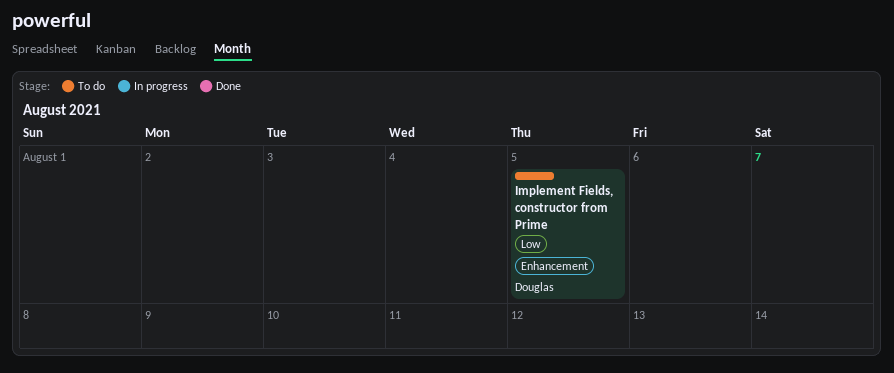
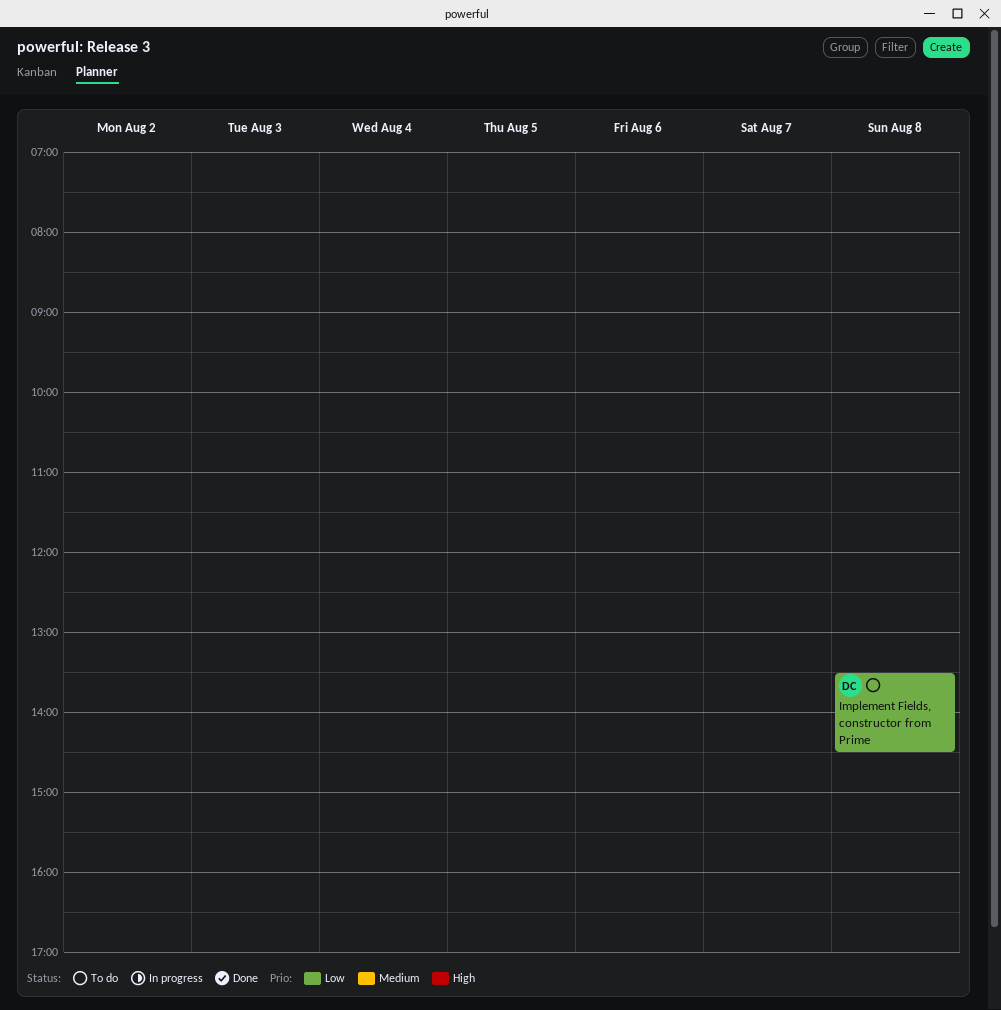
Implement Fields, constructor from Prime, day: Aug 5 -> Aug 8

